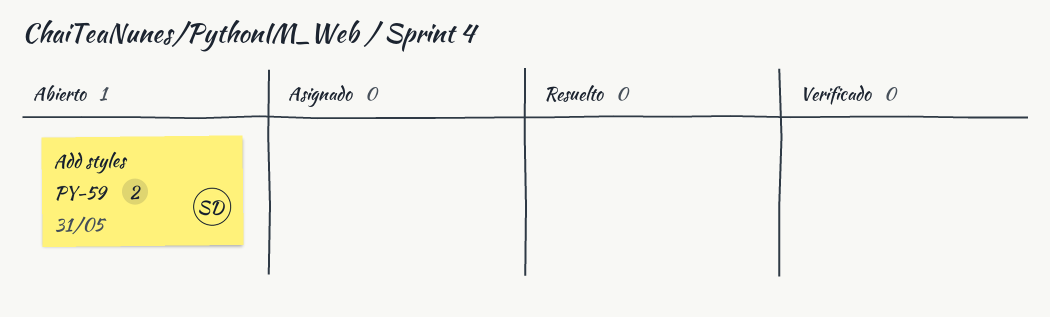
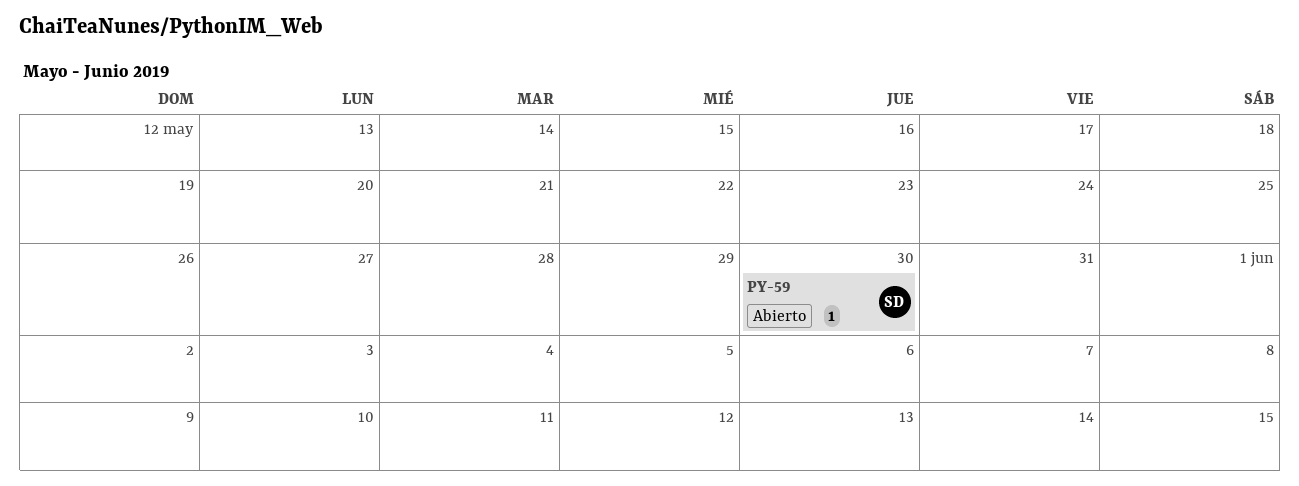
PY-59, estimate: 2 -> 1
PY-59, due: May 31 -> May 30

